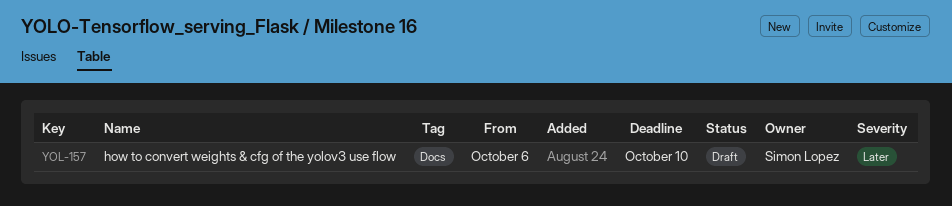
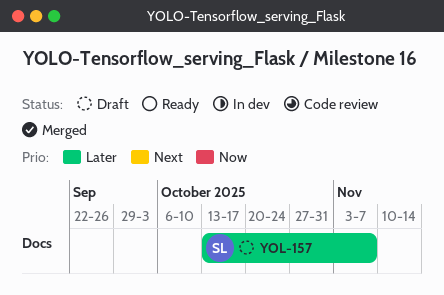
YOL-157, start: Oct 6 -> Oct 13
YOL-157, due: Oct 10 -> Nov 7

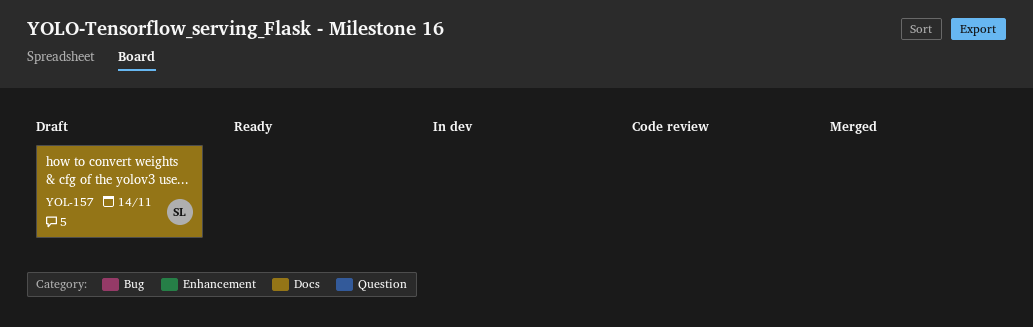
YOL-157, due: Nov 7 -> Nov 14

